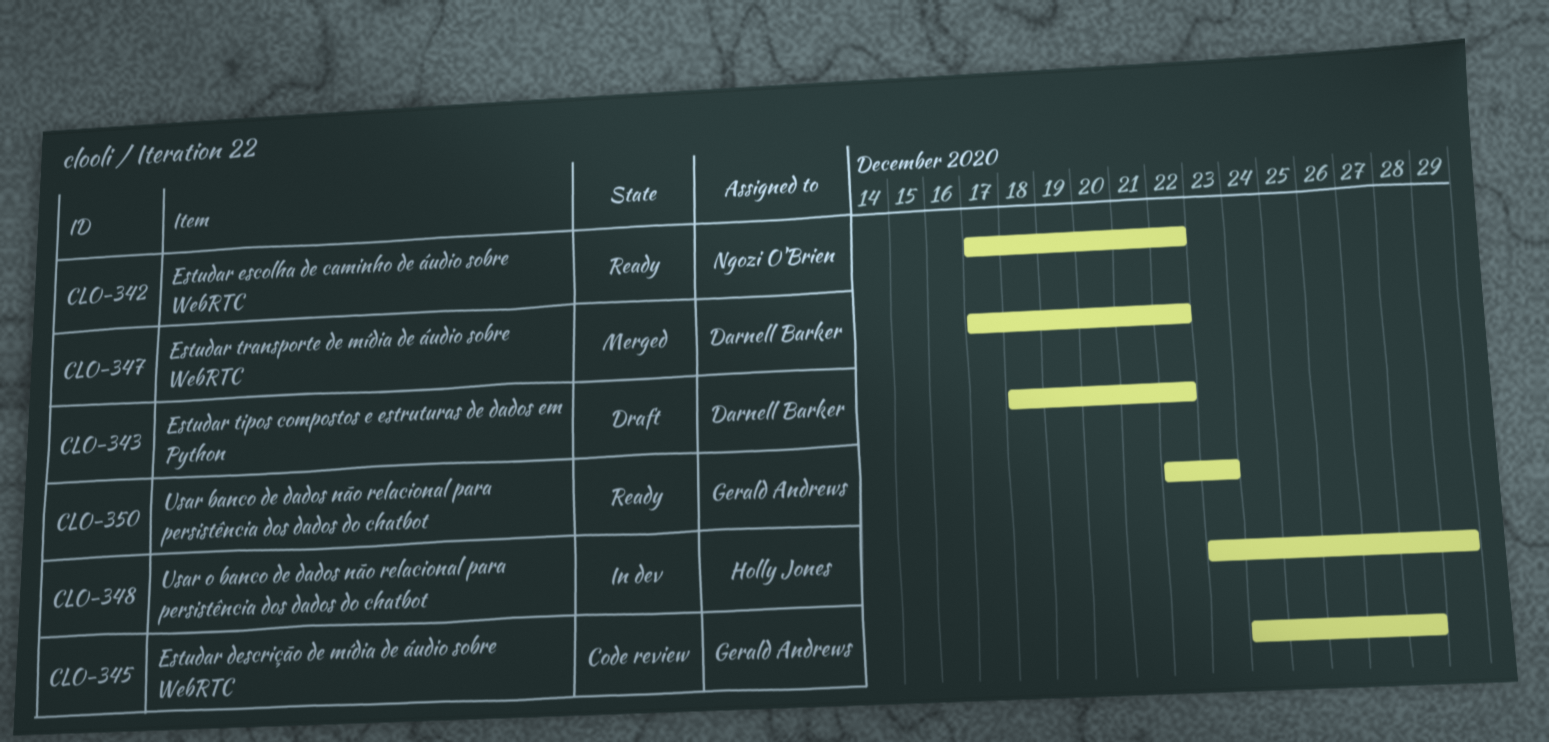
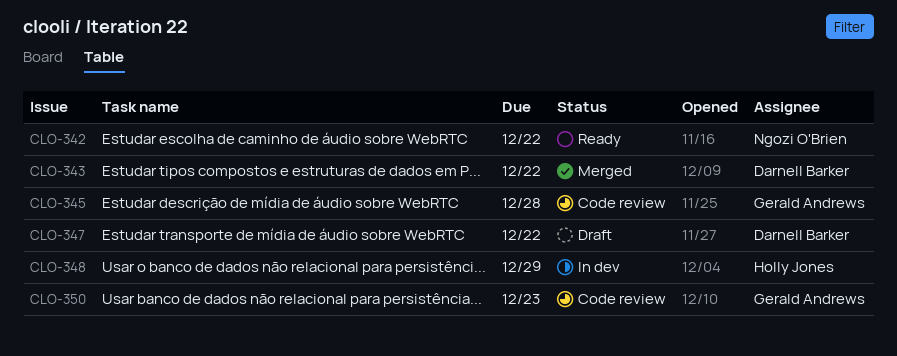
CLO-343, status: Draft -> Merged
CLO-347, status: Merged -> Draft
CLO-350, status: Ready -> Code review

